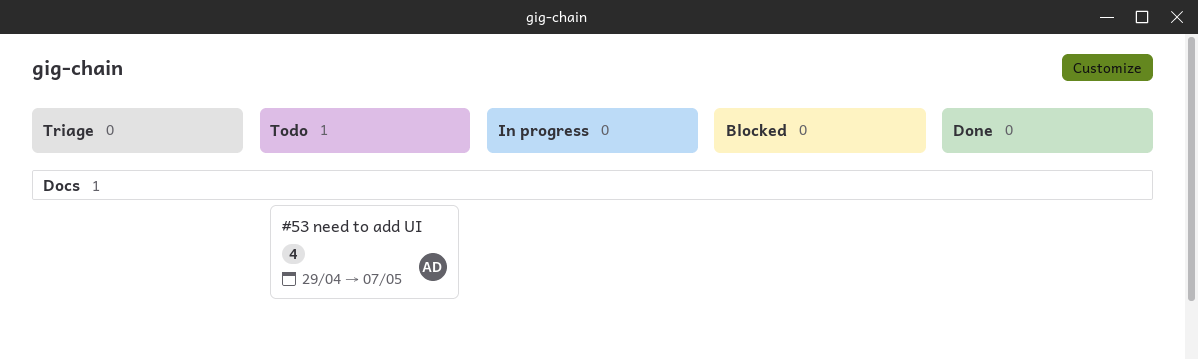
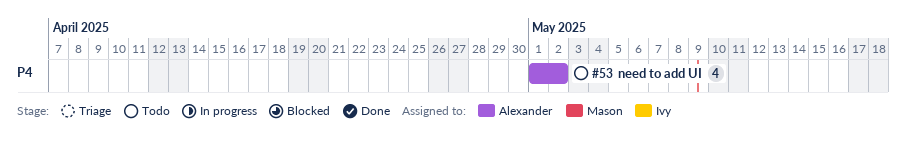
#53, start: Apr 29 -> May 1
#53, due: May 7 -> May 2

